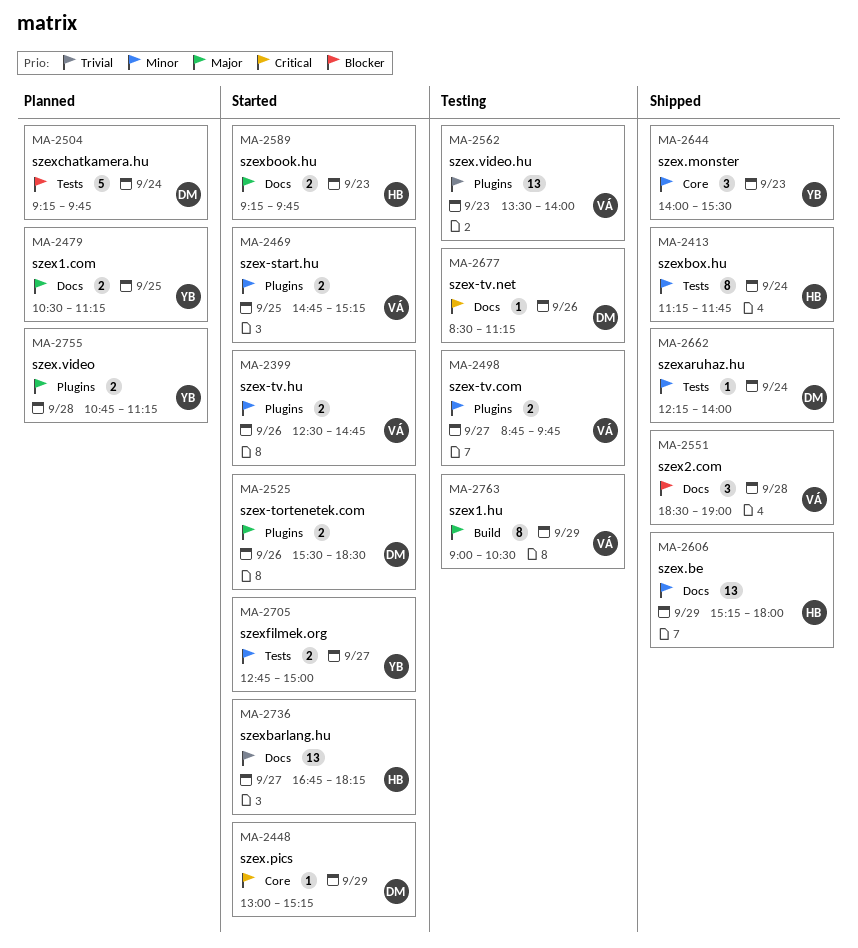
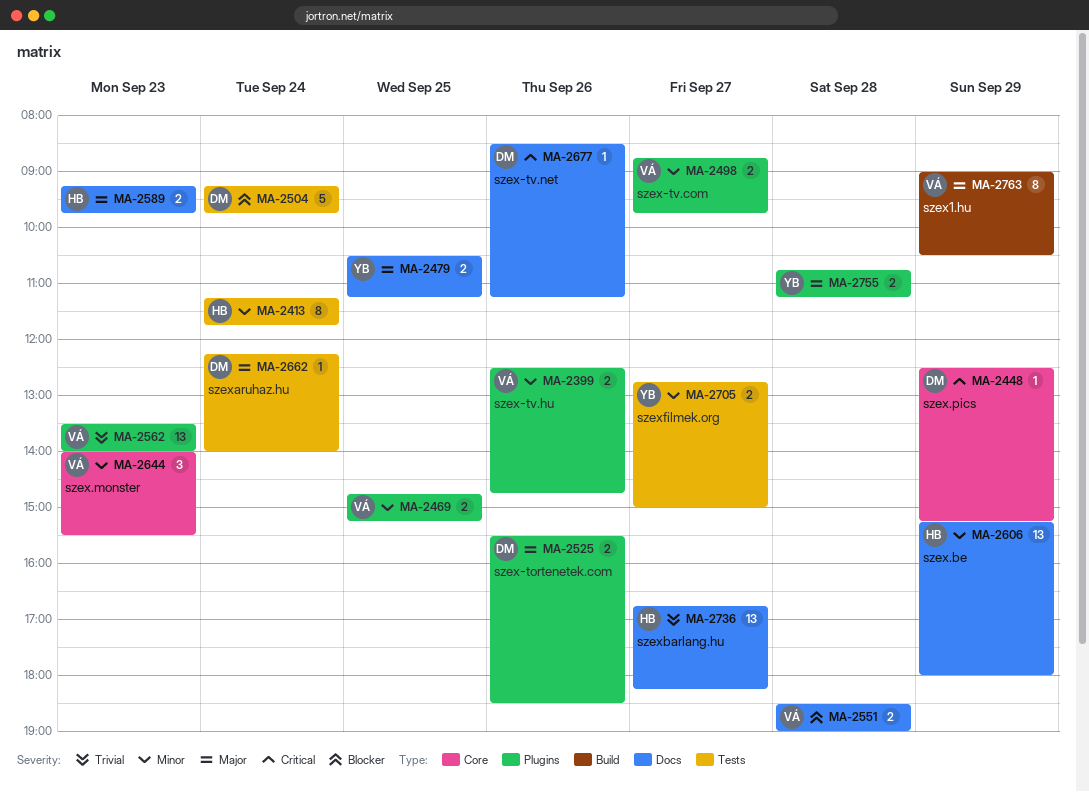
MA-2448, begins: 13:00 -> 12:30
MA-2551, estimate: 3 -> 2
MA-2644, owner: YB -> VÁ
MA-2662, priority: Minor -> Major

